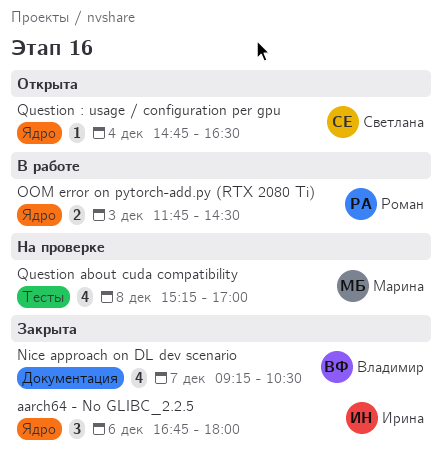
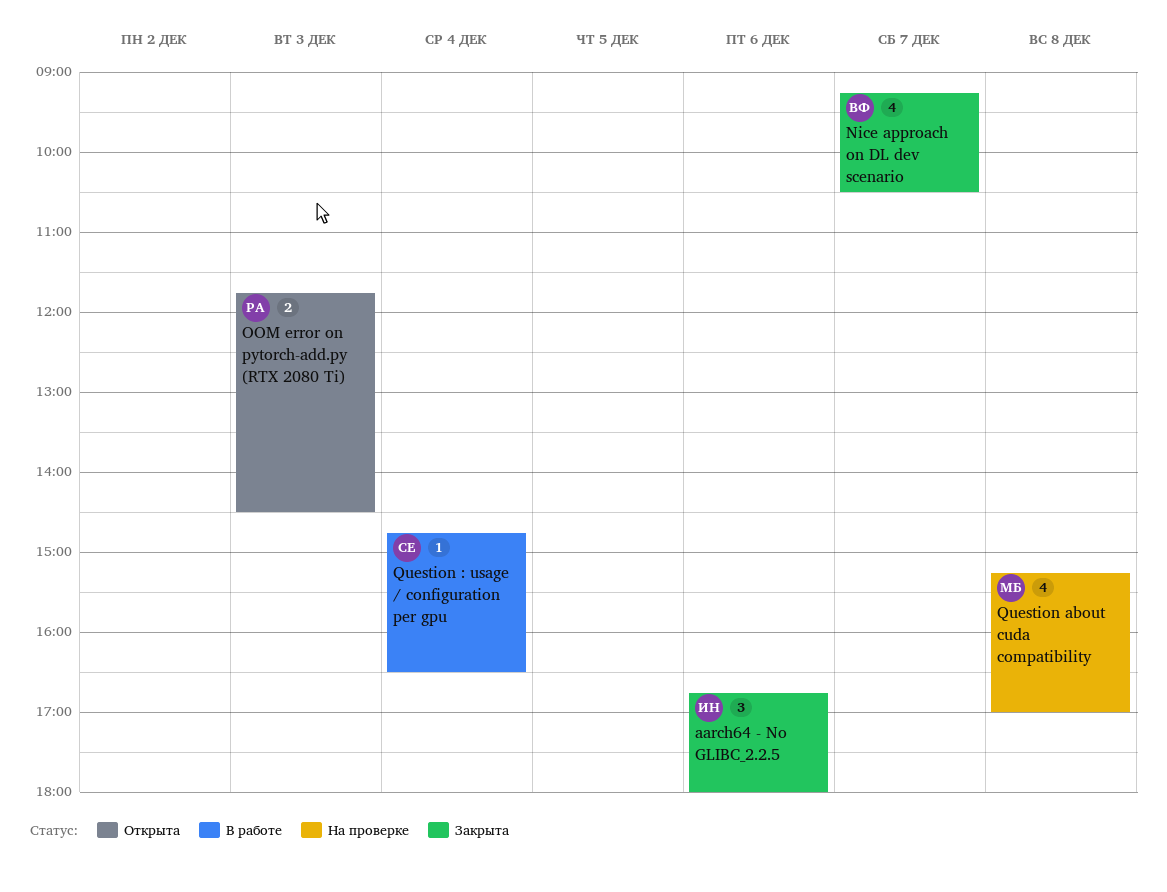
OOM error on pytorch-add.py (RTX 2080 Ti), status: В работе -> Открыта
Question : usage / configuration per gpu, status: Открыта -> В работе

